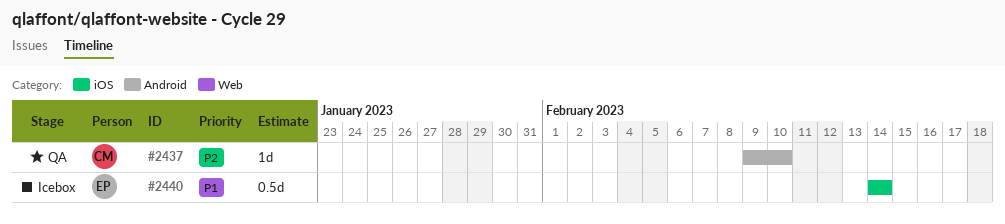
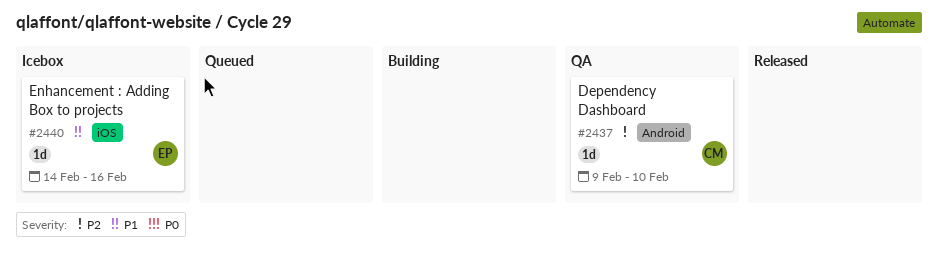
#2440, estimate: 0.5d -> 1d
#2440, due: Feb 14 -> Feb 16

